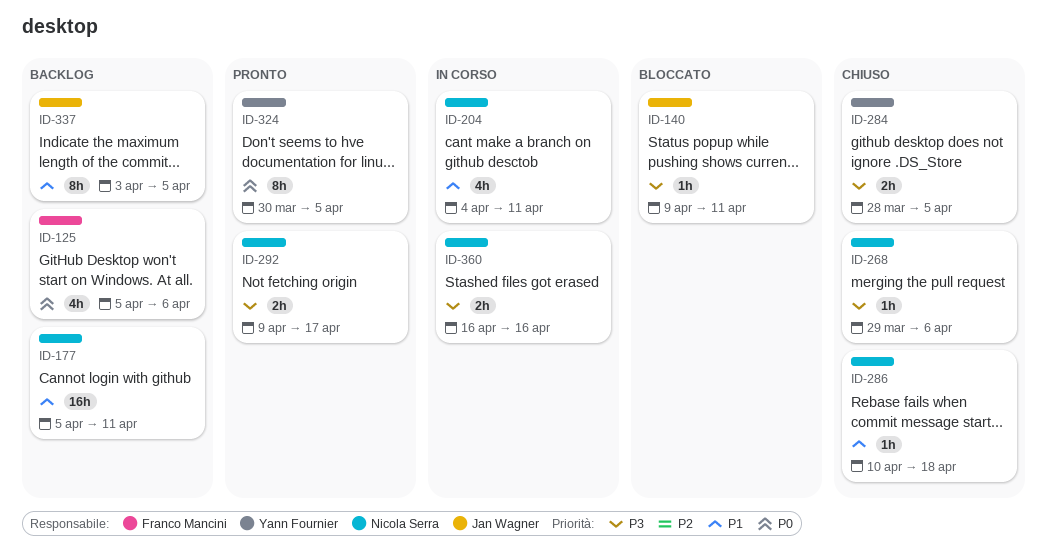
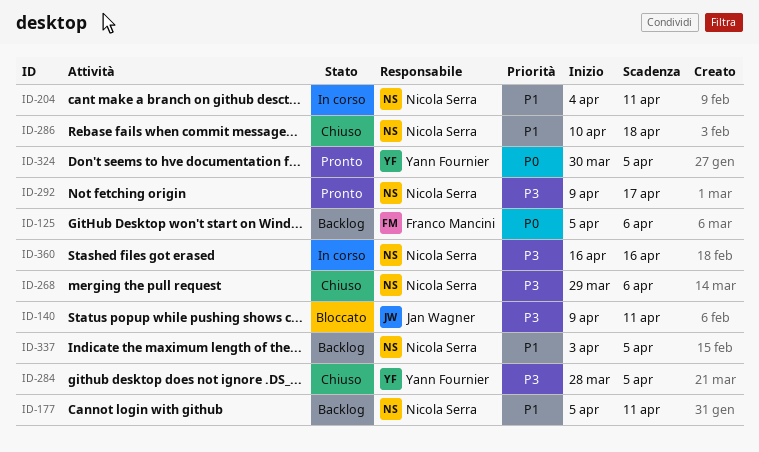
ID-337, owner: Jan Wagner -> Nicola Serra

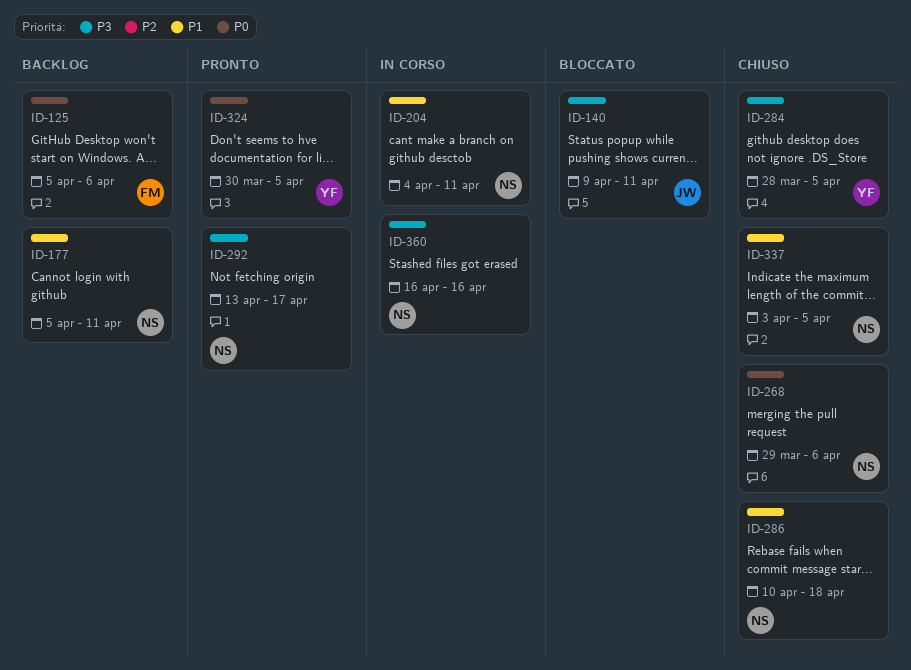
ID-268, priority: P3 -> P0
ID-292, start: Apr 9 -> Apr 13
ID-337, status: Backlog -> Chiuso

